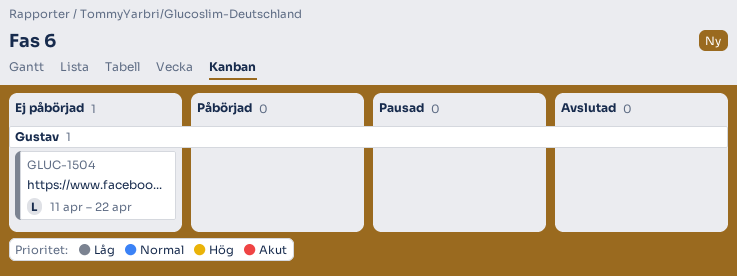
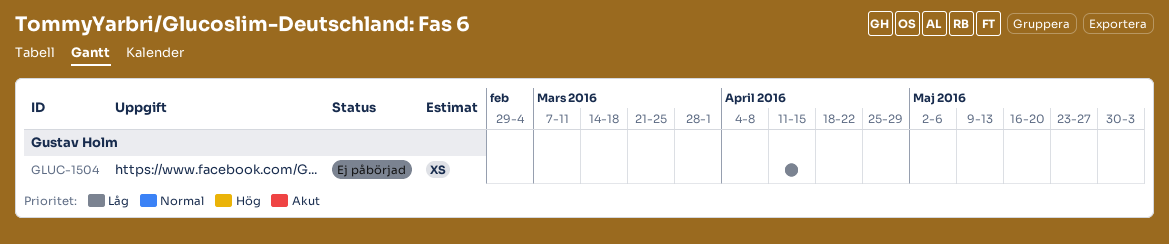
GLUC-1504, estimate: L -> XS
GLUC-1504, due: Apr 22 -> Apr 15

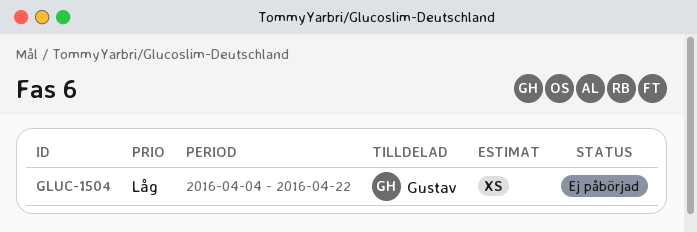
GLUC-1504, start: Apr 11 -> Apr 4
GLUC-1504, due: Apr 15 -> Apr 22

